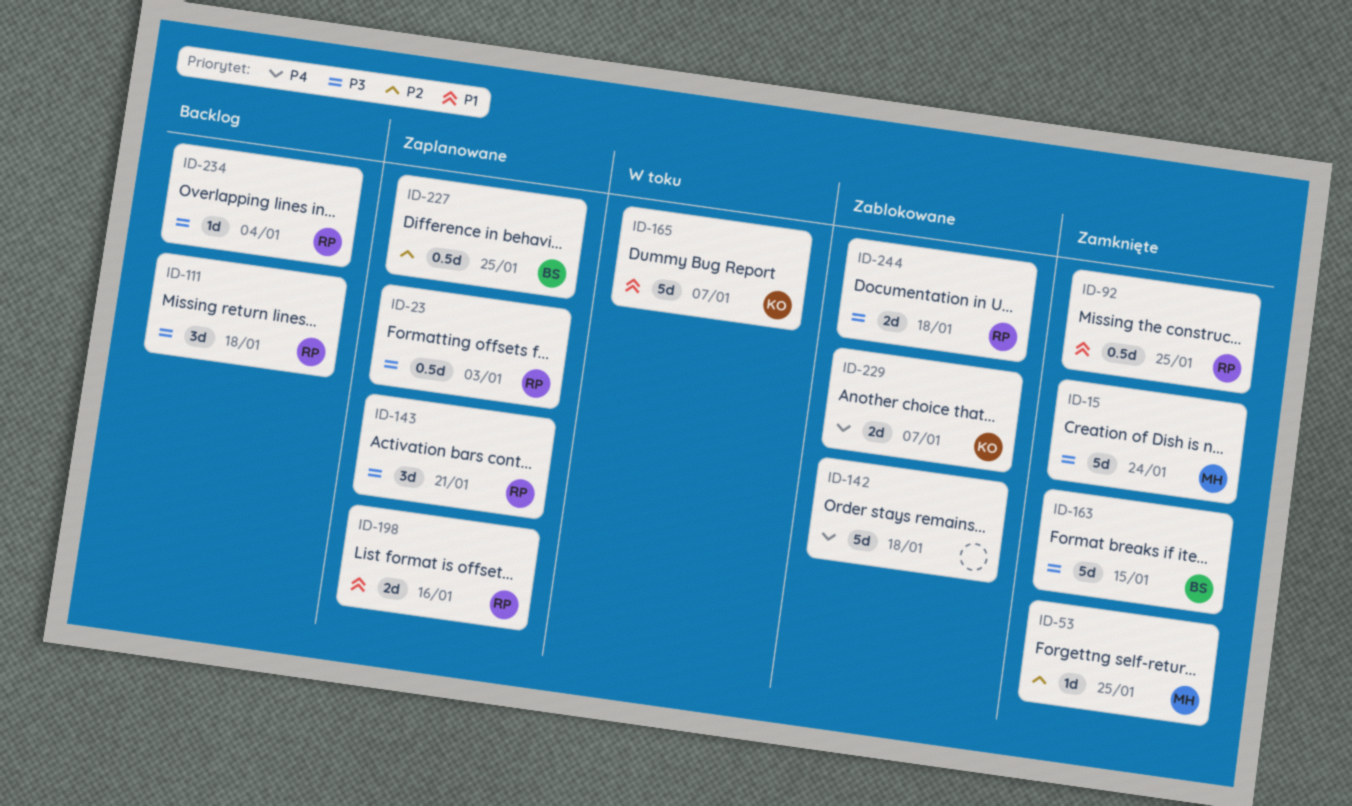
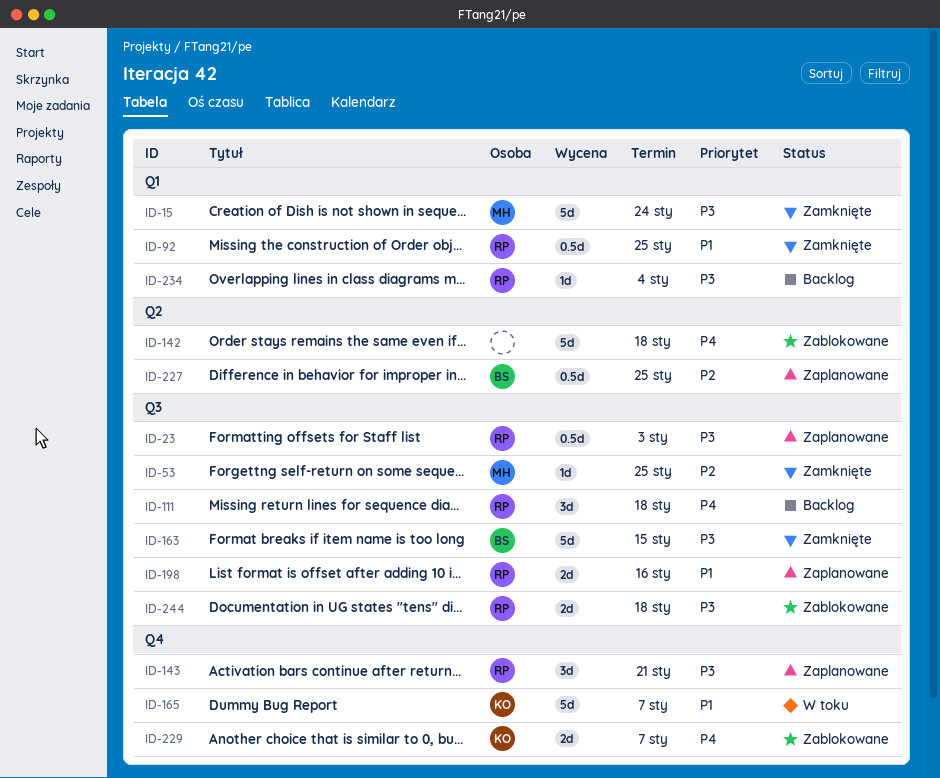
ID-111, priority: P3 -> P4

